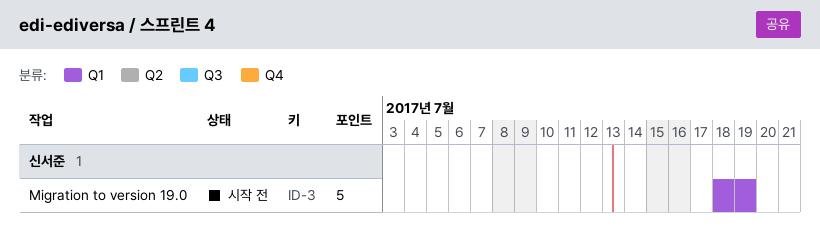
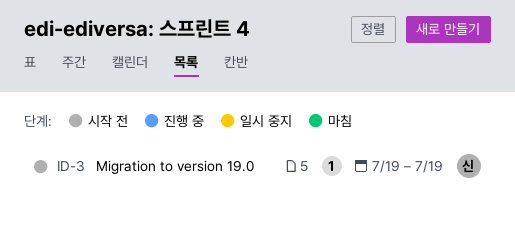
ID-3, estimate: 5 -> 1
ID-3, start: Jul 18 -> Jul 19

